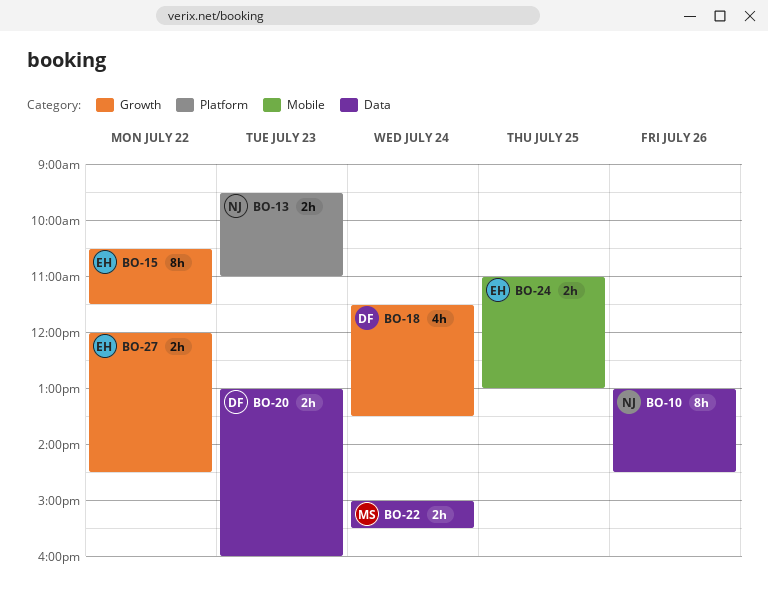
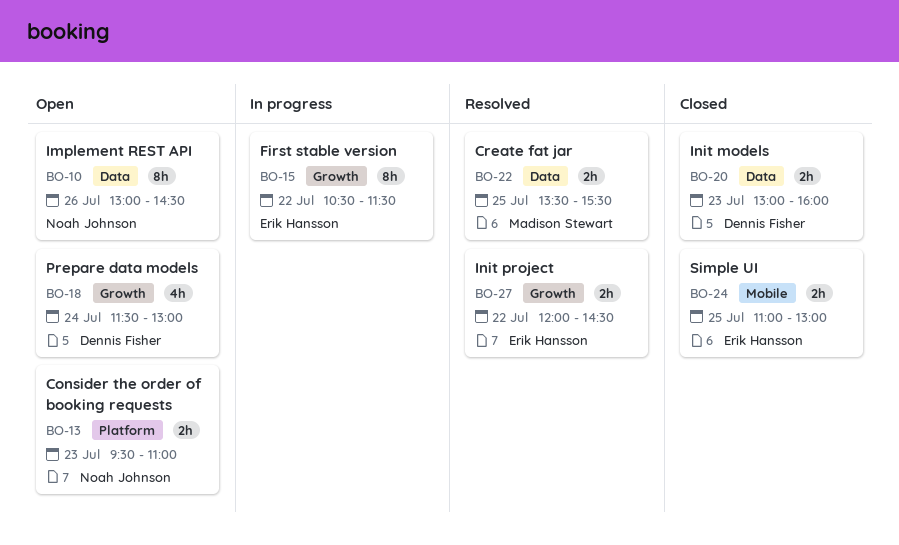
BO-18, ends: 13:30 -> 13:00
BO-22, day: Jul 24 -> Jul 25
BO-22, begins: 15:00 -> 13:30

